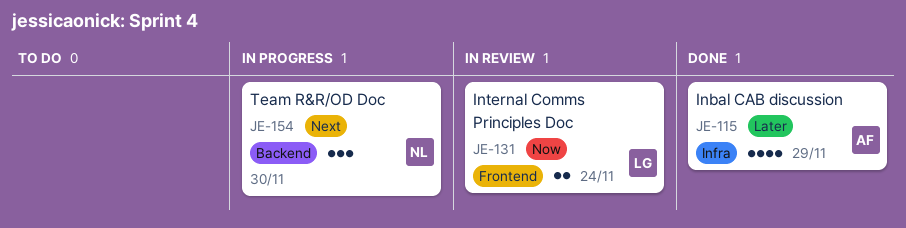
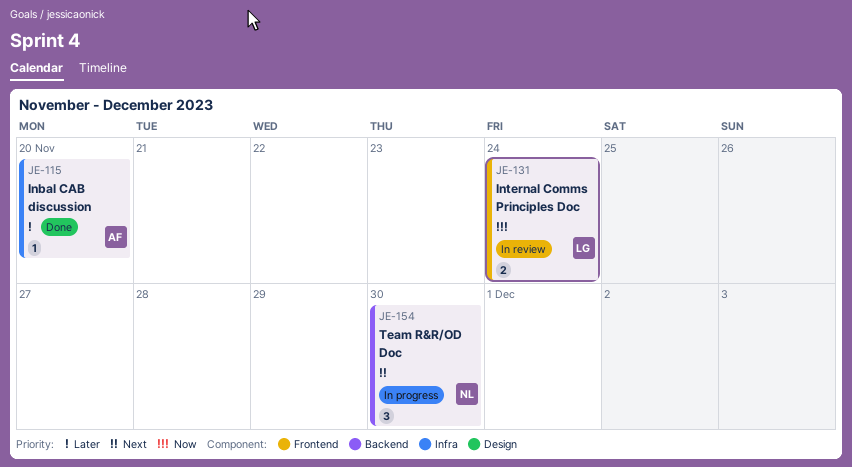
JE-115, estimate: 4 -> 1
JE-115, due: Nov 29 -> Nov 20

